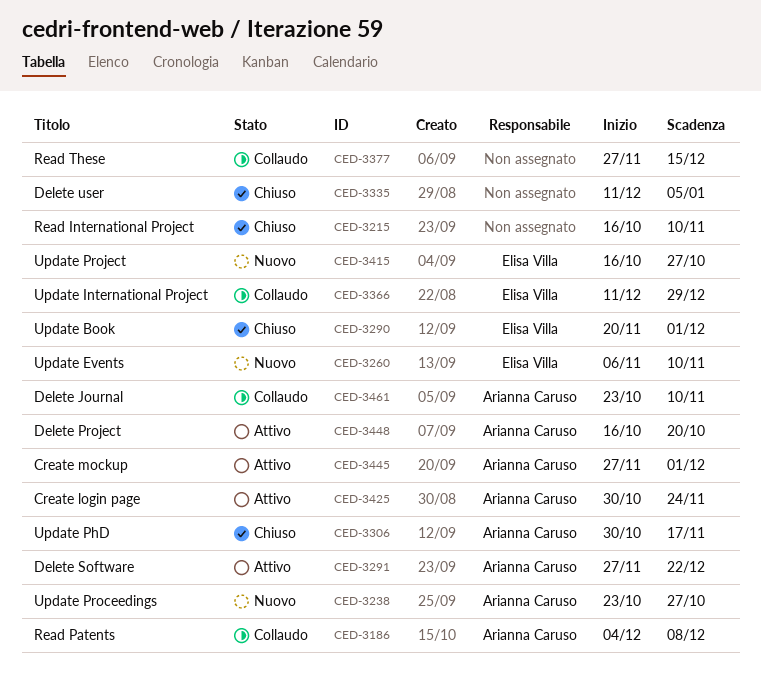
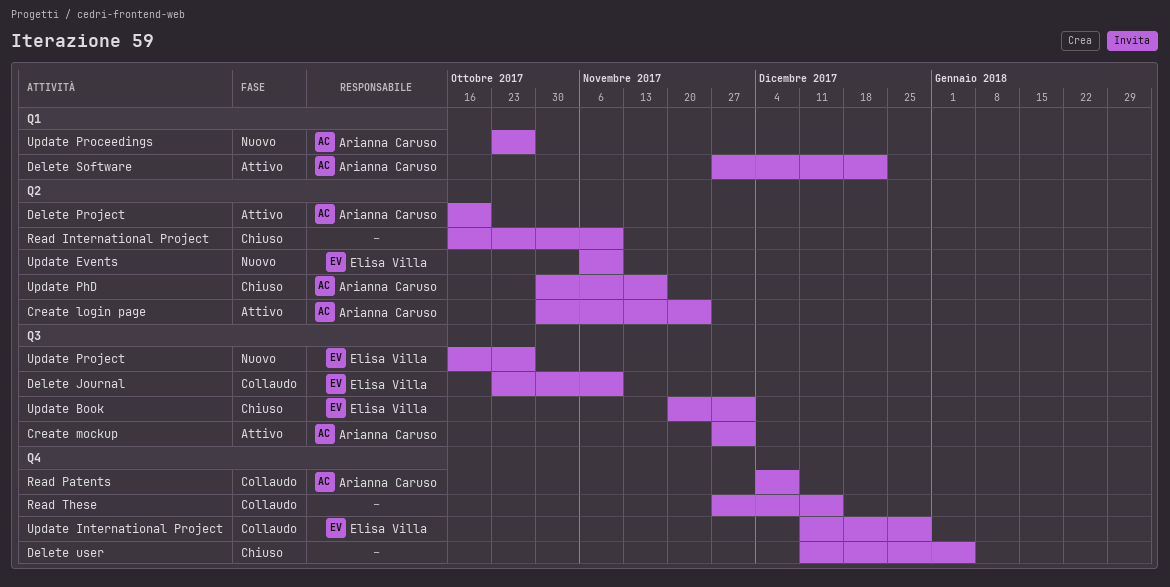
Delete Journal, owner: Arianna Caruso -> Elisa Villa

